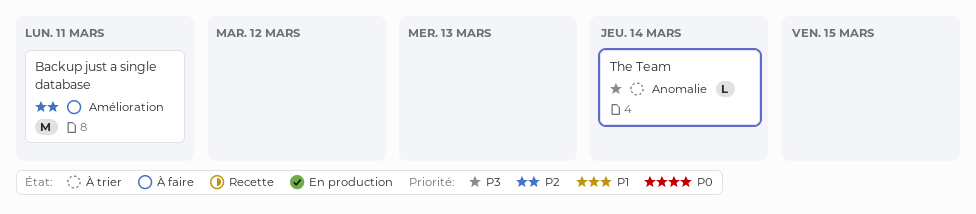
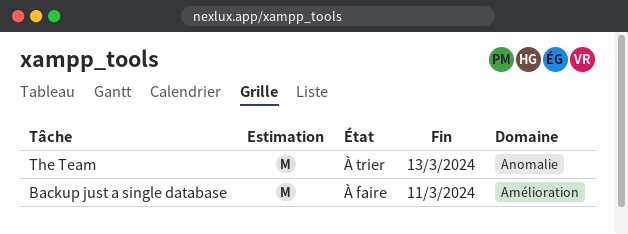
The Team, estimate: L -> M
The Team, due: Mar 14 -> Mar 13

